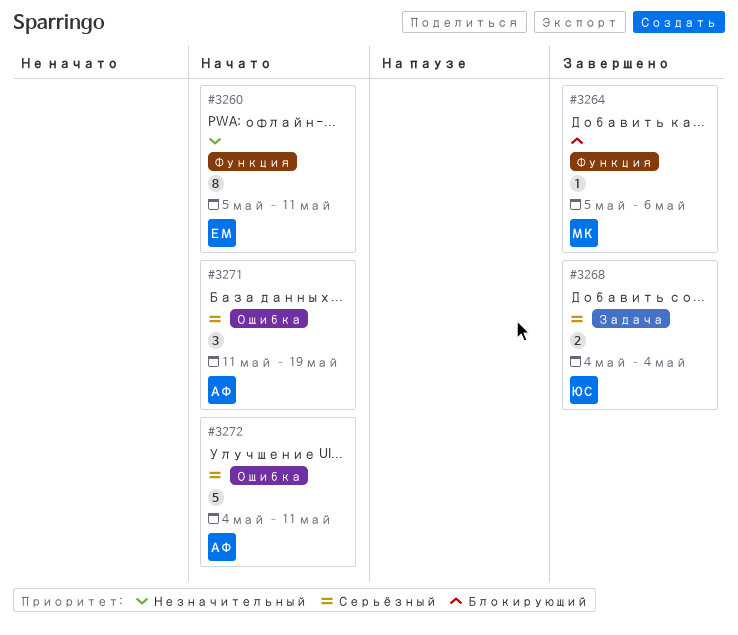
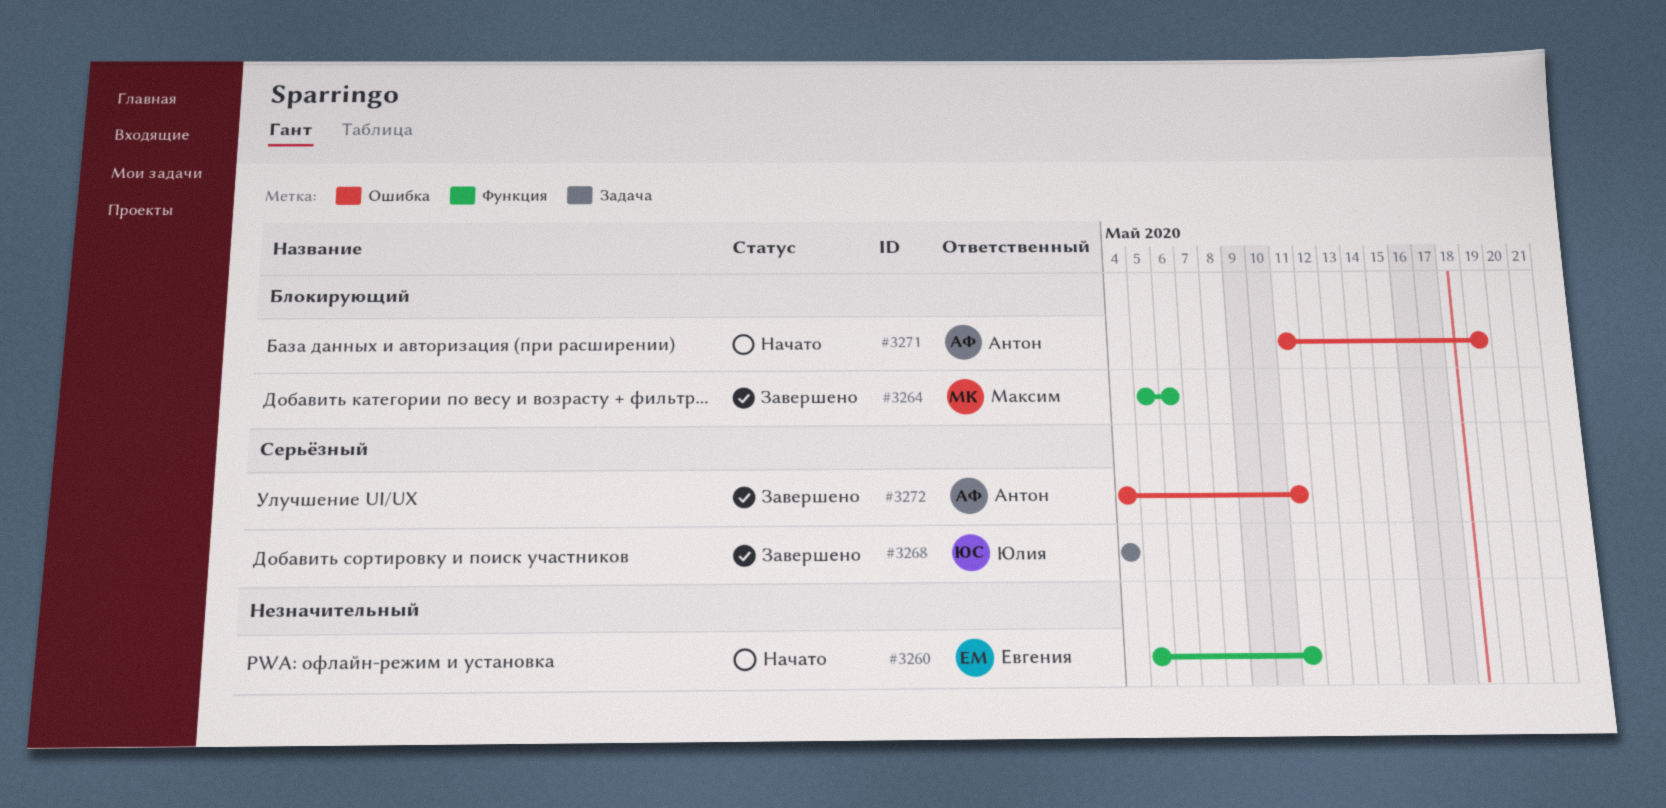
#3271, priority: Серьёзный -> Блокирующий
#3272, status: Начато -> Завершено

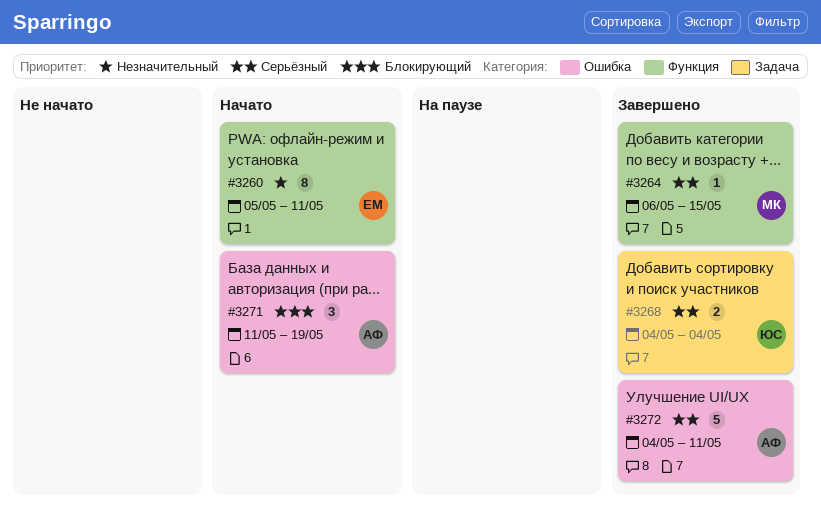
#3264, priority: Блокирующий -> Серьёзный
#3264, start: May 5 -> May 6
#3264, due: May 6 -> May 15

